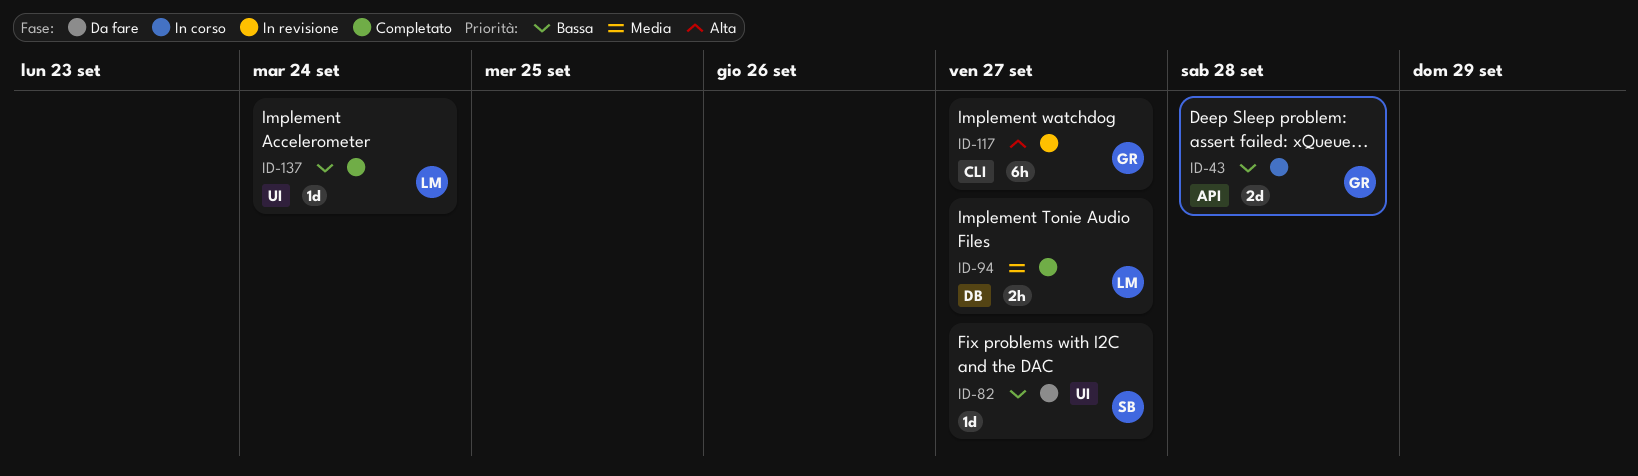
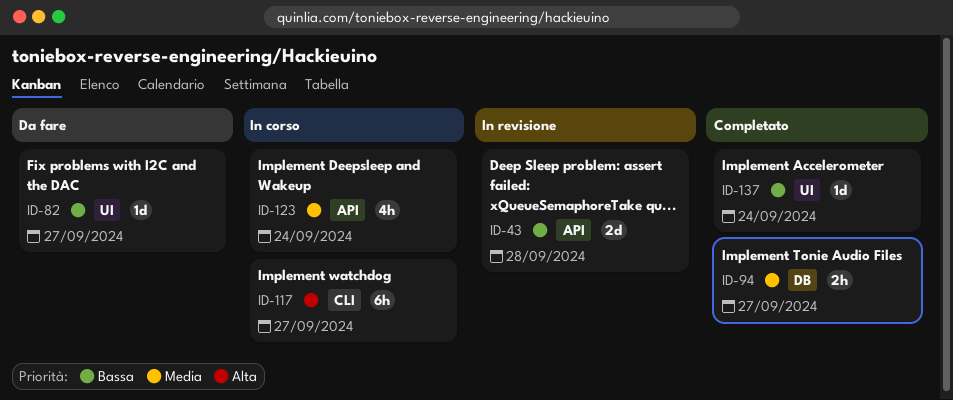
ID-43, status: In corso -> In revisione
ID-117, status: In revisione -> In corso
ID-123: none -> present

